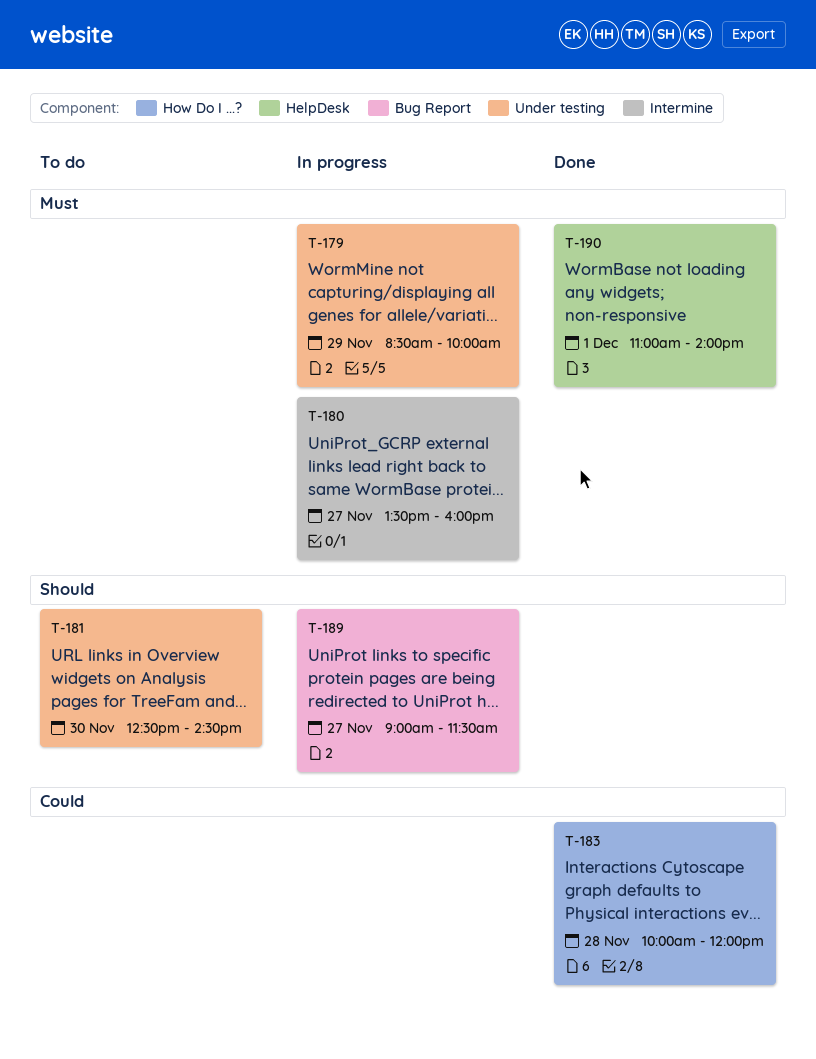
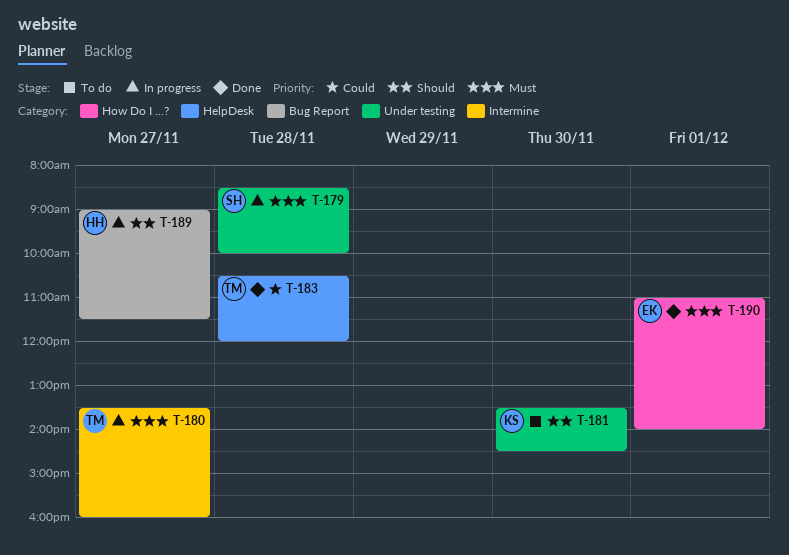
T-179, day: Nov 29 -> Nov 28
T-181, begins: 12:30 -> 13:30
T-183, label: How Do I ...? -> HelpDesk
T-183, begins: 10:00 -> 10:30
T-190, label: HelpDesk -> How Do I ...?

